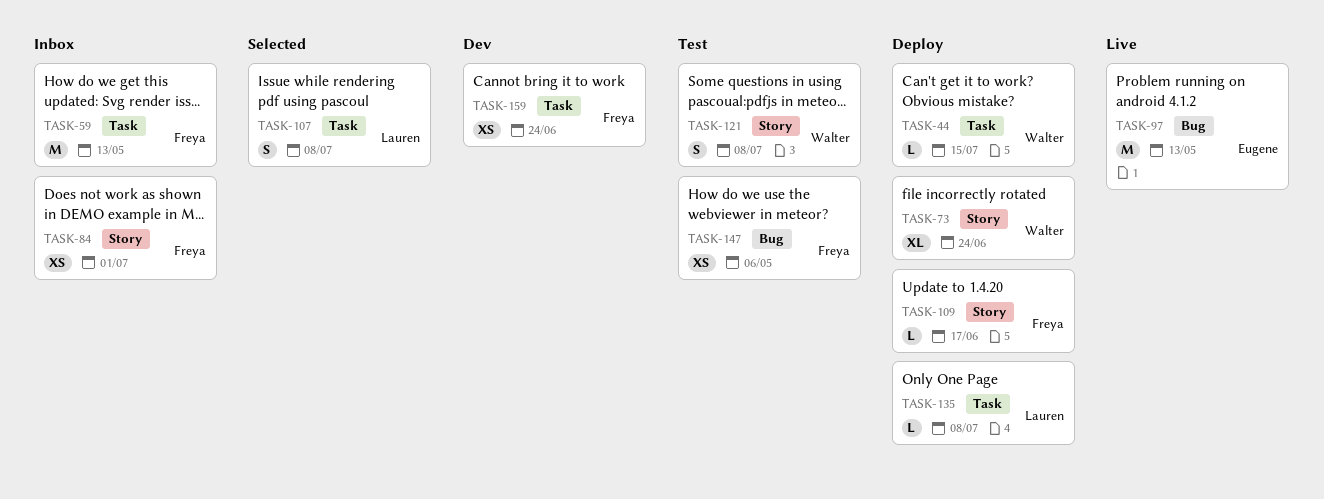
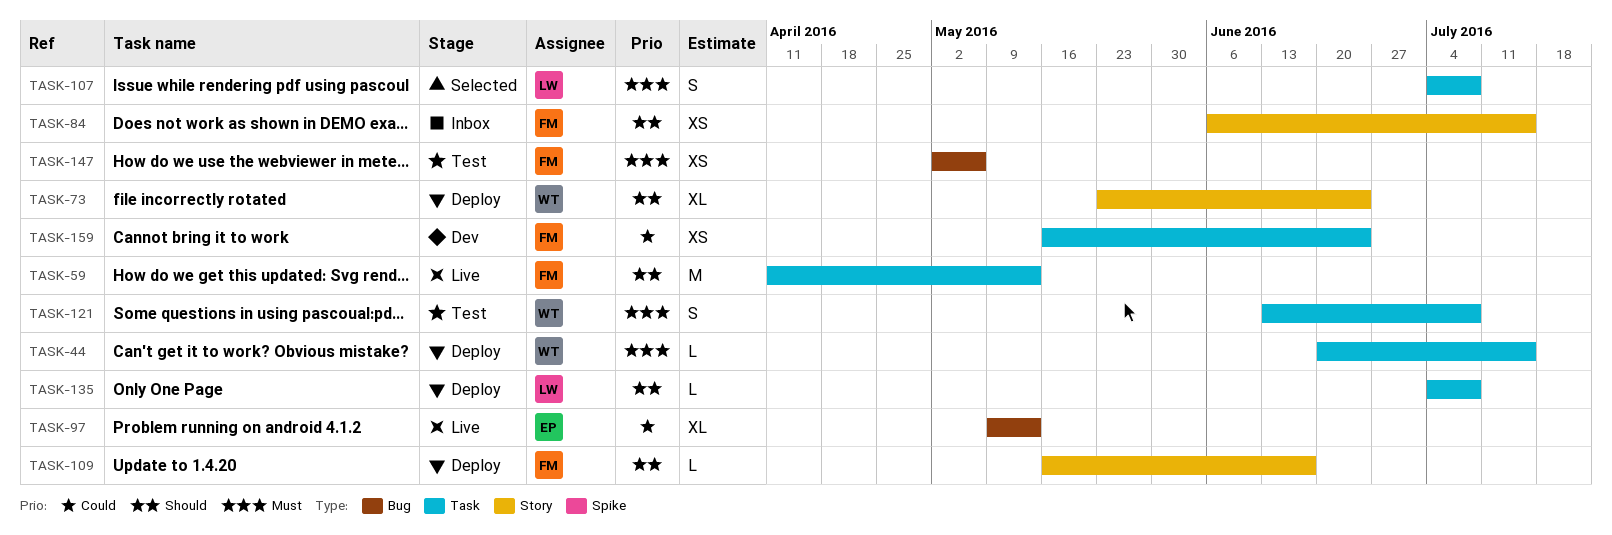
TASK-59, status: Inbox -> Live
TASK-84, due: Jul 1 -> Jul 15
TASK-97, estimate: M -> XL
TASK-121, label: Story -> Task

